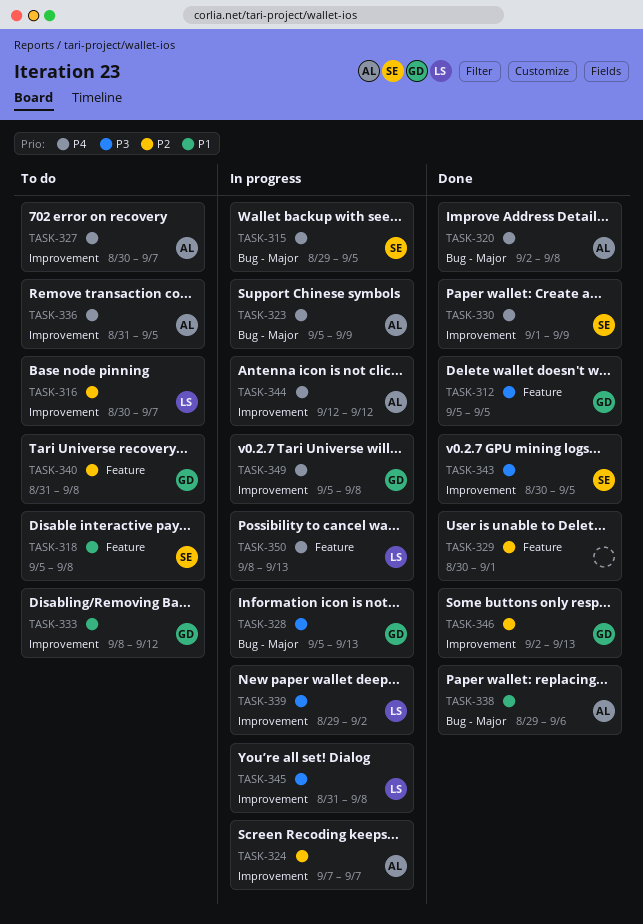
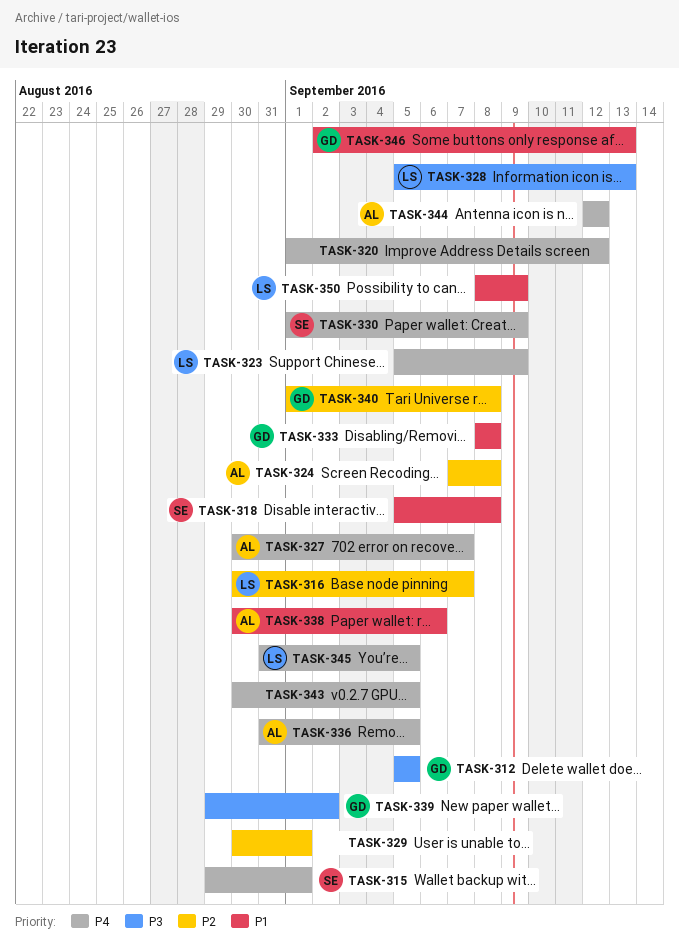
TASK-315, due: Sep 5 -> Sep 1
TASK-320, owner: AL -> none
TASK-320, start: Sep 2 -> Sep 1
TASK-320, due: Sep 8 -> Sep 12
TASK-323, owner: AL -> LS
TASK-324, due: Sep 7 -> Sep 8
TASK-328, owner: GD -> LS
TASK-333, due: Sep 12 -> Sep 8
TASK-338, start: Aug 29 -> Aug 30
TASK-339, owner: LS -> GD
TASK-340, start: Aug 31 -> Sep 1
TASK-343, owner: SE -> none
TASK-343, priority: P3 -> P4
TASK-345, priority: P3 -> P4
TASK-345, due: Sep 8 -> Sep 5
TASK-346, priority: P2 -> P1
TASK-349: present -> none
TASK-350, priority: P4 -> P1
TASK-350, due: Sep 13 -> Sep 9

